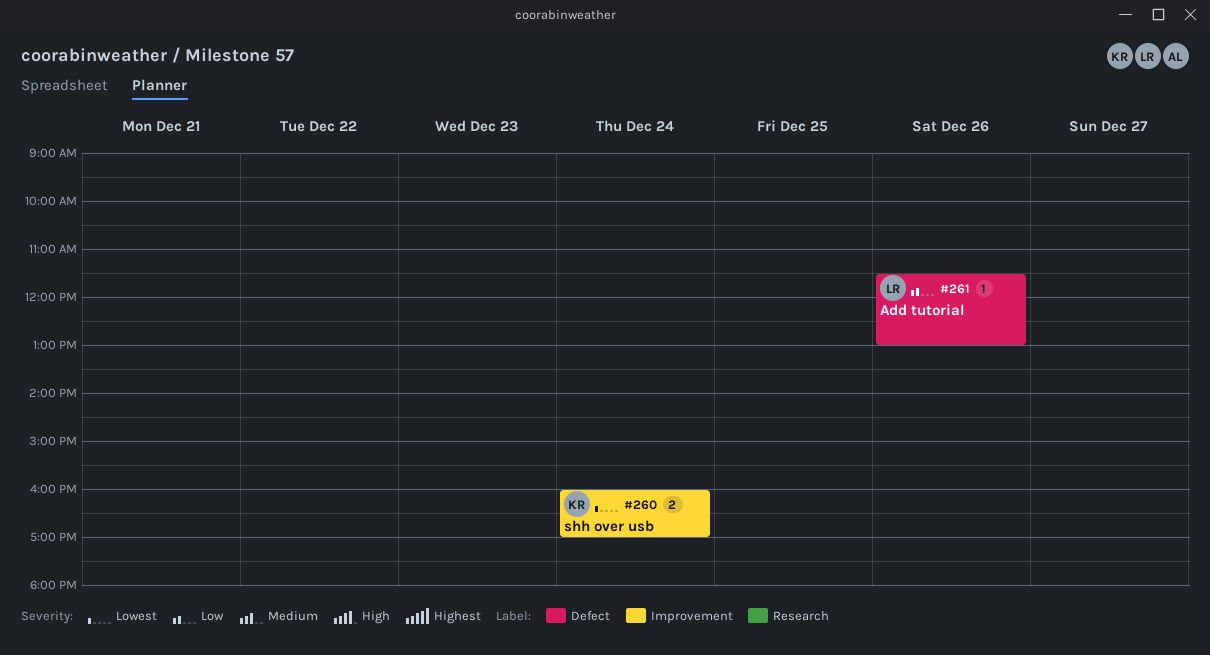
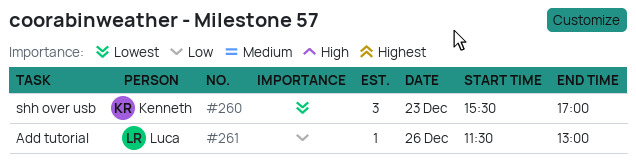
#260, estimate: 2 -> 3
#260, day: Dec 24 -> Dec 23
#260, begins: 16:00 -> 15:30

